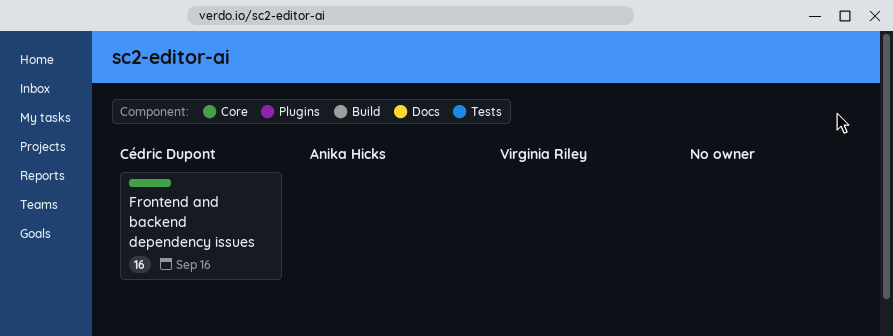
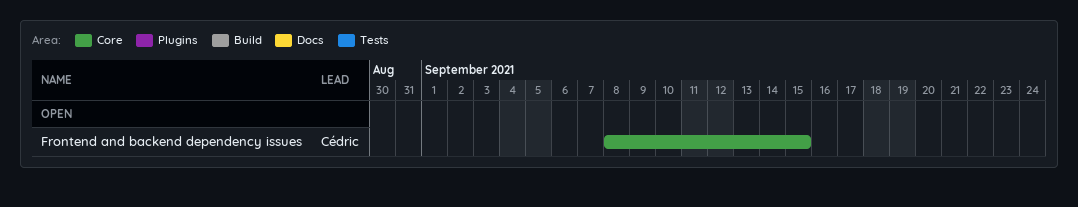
Frontend and backend dependency issues, due: Sep 16 -> Sep 15

